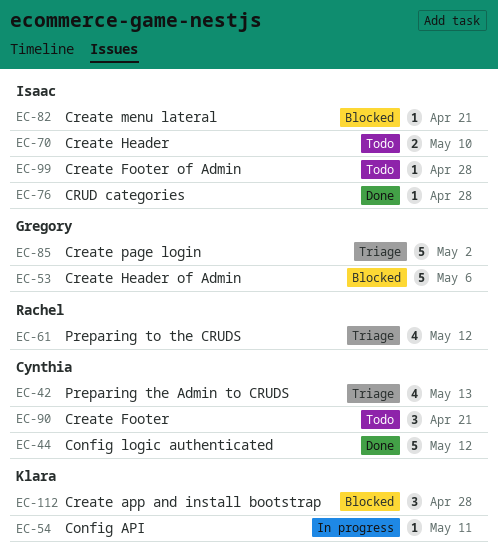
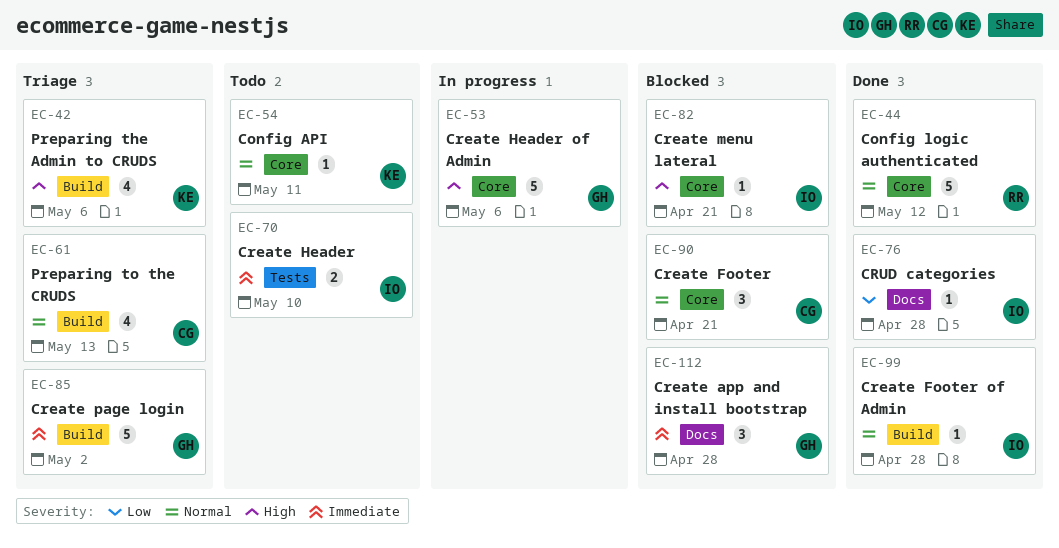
EC-42, owner: Cynthia -> Klara
EC-42, due: May 13 -> May 6
EC-44, owner: Cynthia -> Rachel
EC-53, status: Blocked -> In progress
EC-54, status: In progress -> Todo
EC-61, owner: Rachel -> Cynthia
EC-61, due: May 12 -> May 13
EC-90, status: Todo -> Blocked
EC-99, status: Todo -> Done
EC-112, owner: Klara -> Gregory

